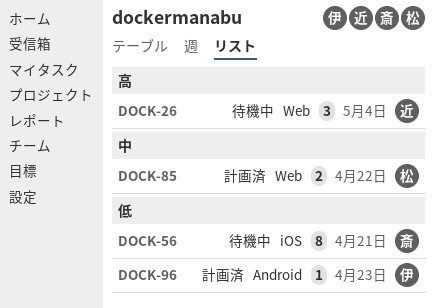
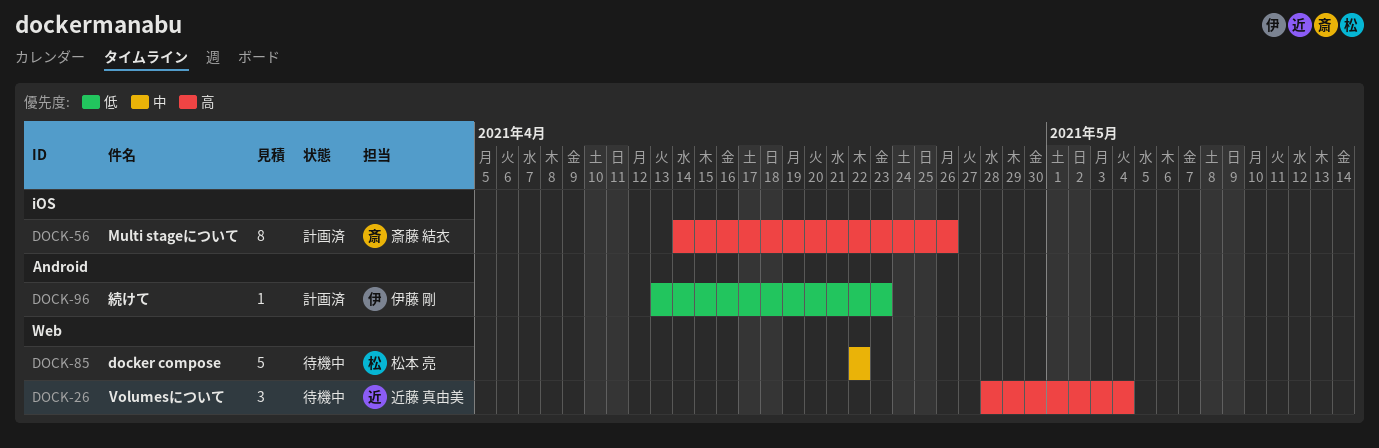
DOCK-56, status: 待機中 -> 計画済
DOCK-56, priority: 低 -> 高
DOCK-56, due: Apr 21 -> Apr 26
DOCK-85, status: 計画済 -> 待機中
DOCK-85, estimate: 2 -> 5

